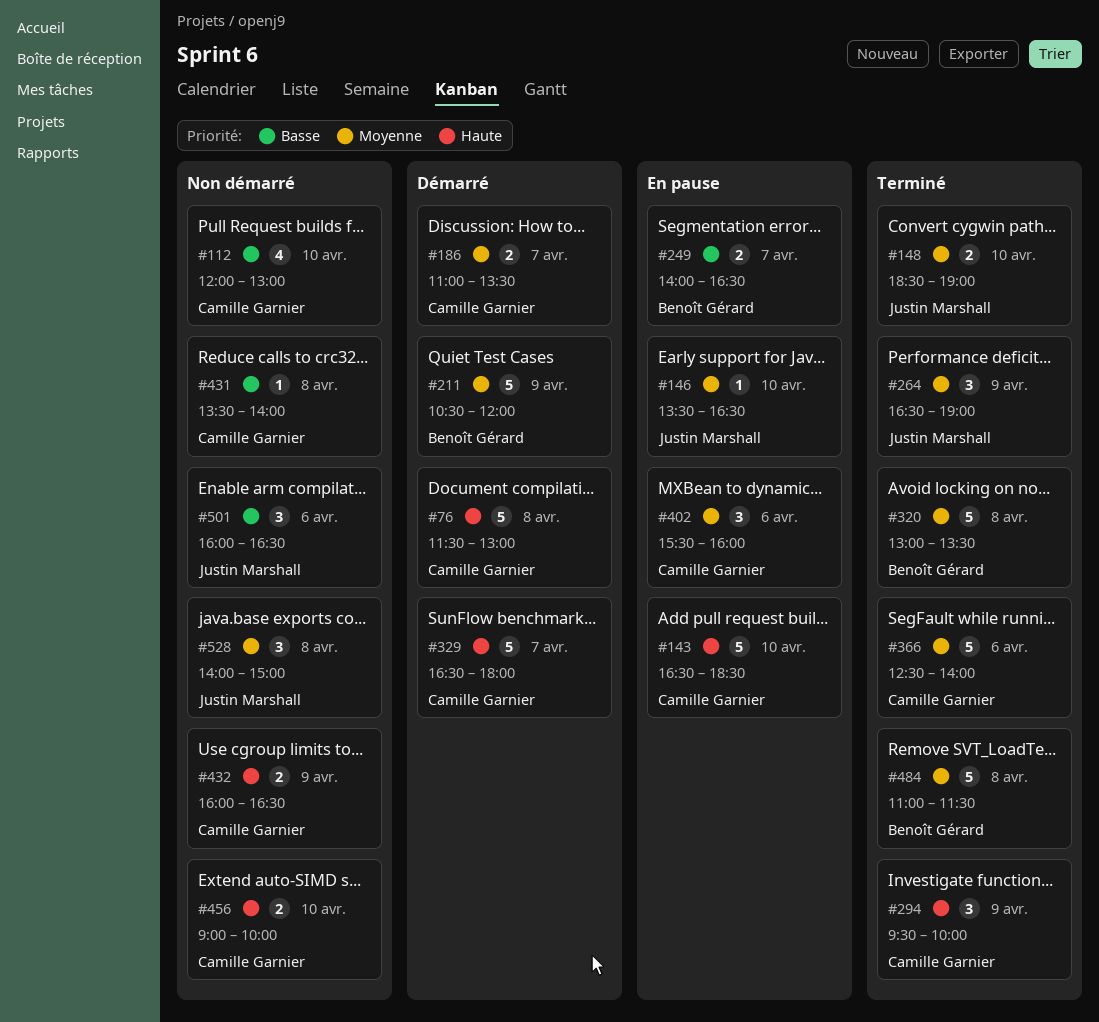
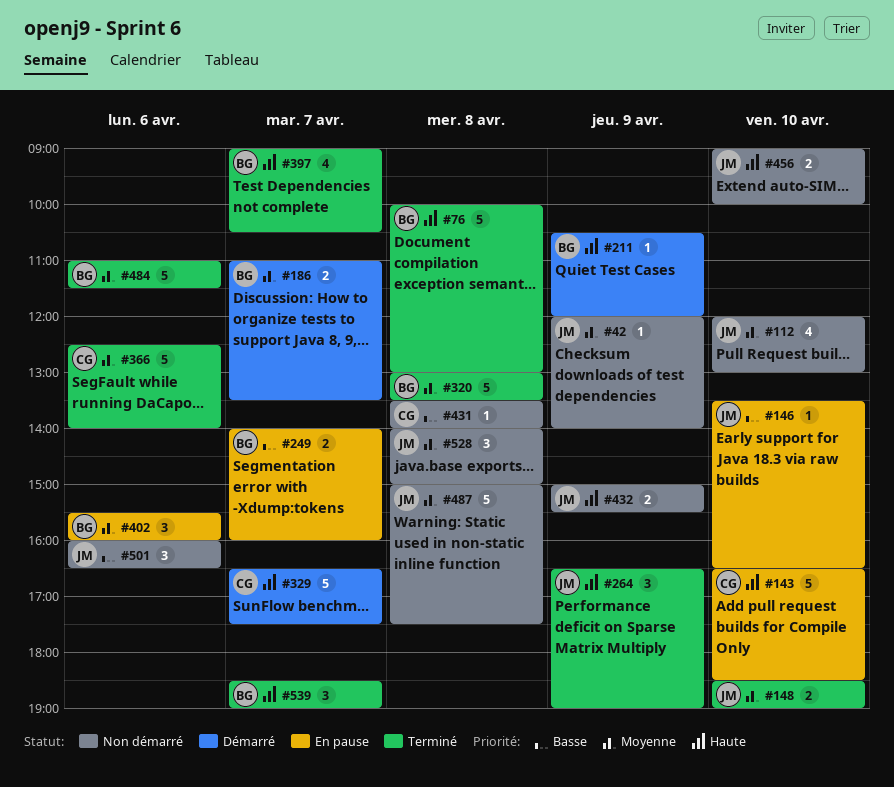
#42: none -> present
#76, status: Démarré -> Terminé
#76, owner: Camille Garnier -> Benoît Gérard
#76, begins: 11:30 -> 10:00
#112, owner: Camille Garnier -> Justin Marshall
#112, priority: Basse -> Moyenne
#146, priority: Moyenne -> Basse
#186, owner: Camille Garnier -> Benoît Gérard
#211, priority: Moyenne -> Haute
#211, estimate: 5 -> 1
#249, ends: 16:30 -> 16:00
#264, priority: Moyenne -> Haute
#294: present -> none
#329, ends: 18:00 -> 17:30
#397: none -> present
#402, owner: Camille Garnier -> Benoît Gérard
#432, owner: Camille Garnier -> Justin Marshall
#432, begins: 16:00 -> 15:00
#432, ends: 16:30 -> 15:30
#456, owner: Camille Garnier -> Justin Marshall
#484, day: Apr 8 -> Apr 6
#487: none -> present
#539: none -> present

